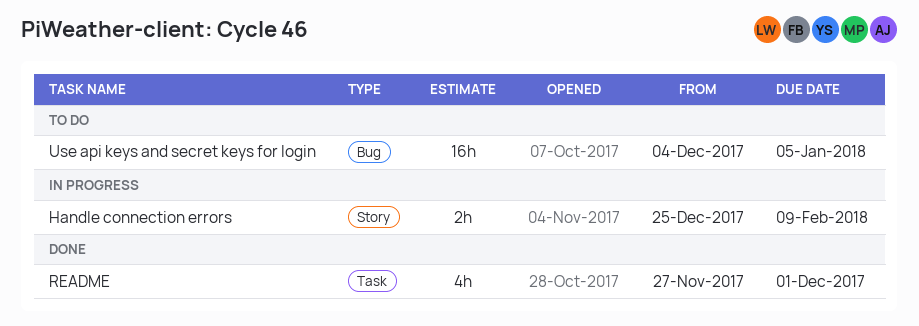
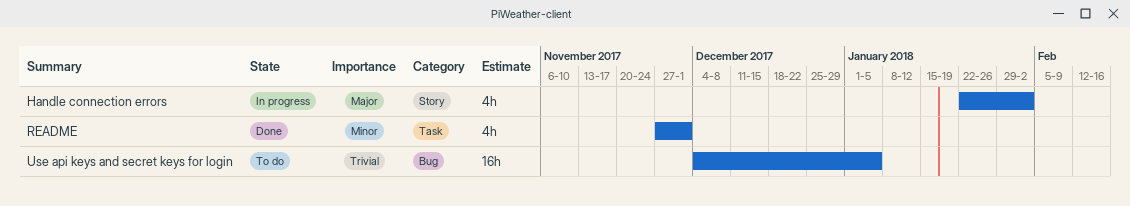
Handle connection errors, estimate: 2h -> 4h
Handle connection errors, start: Dec 25 -> Jan 22
Handle connection errors, due: Feb 9 -> Feb 2

